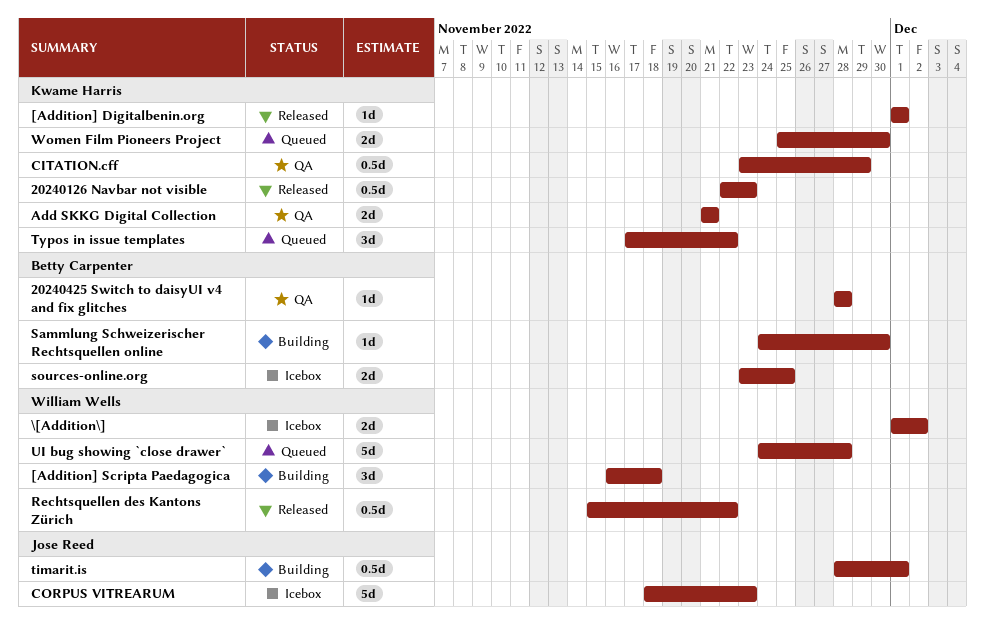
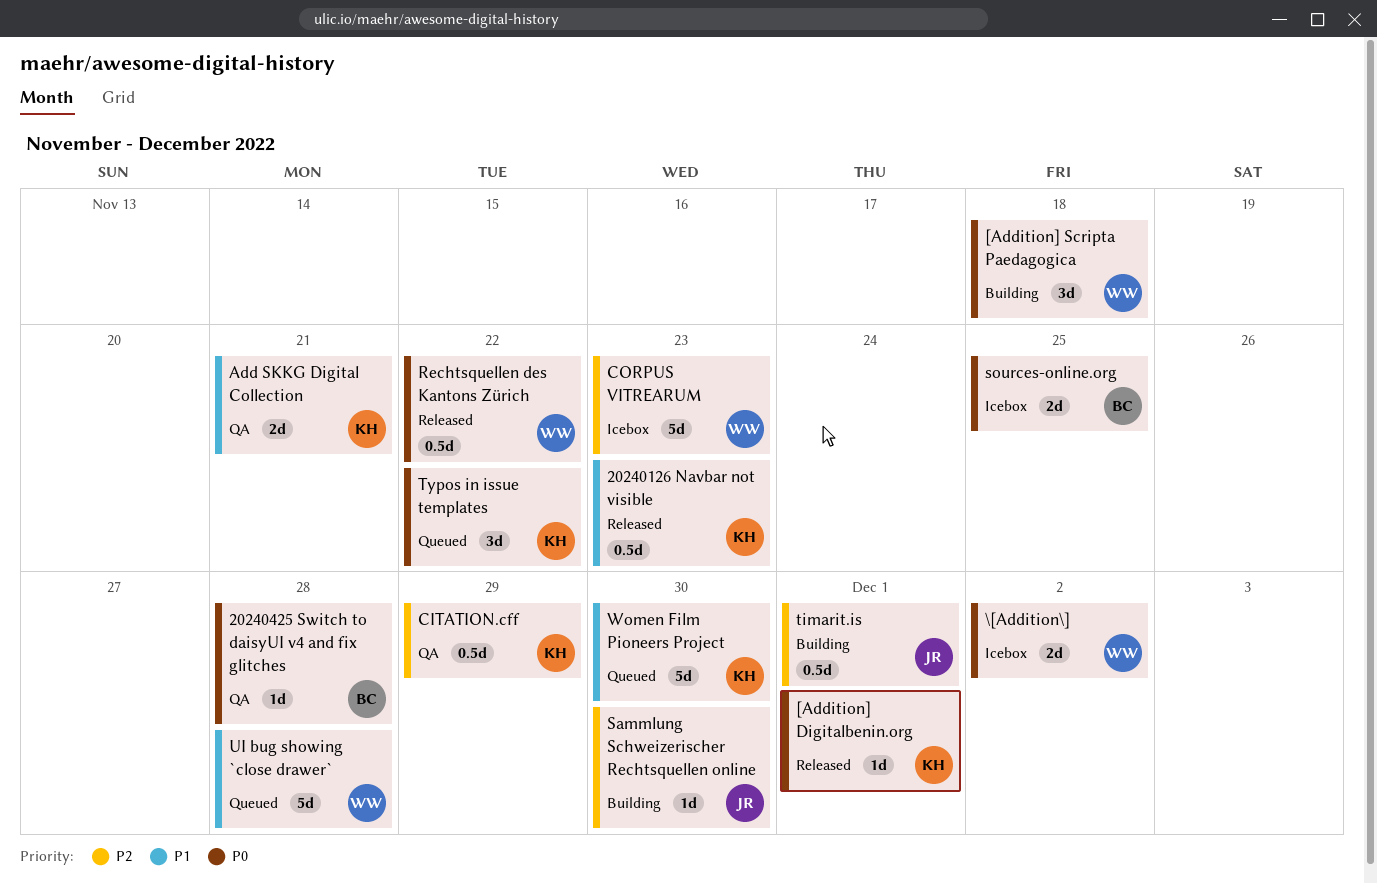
CORPUS VITREARUM, owner: Jose Reed -> William Wells
Sammlung Schweizerischer Rechtsquellen online, owner: Betty Carpenter -> Jose Reed
Women Film Pioneers Project, estimate: 2d -> 5d

